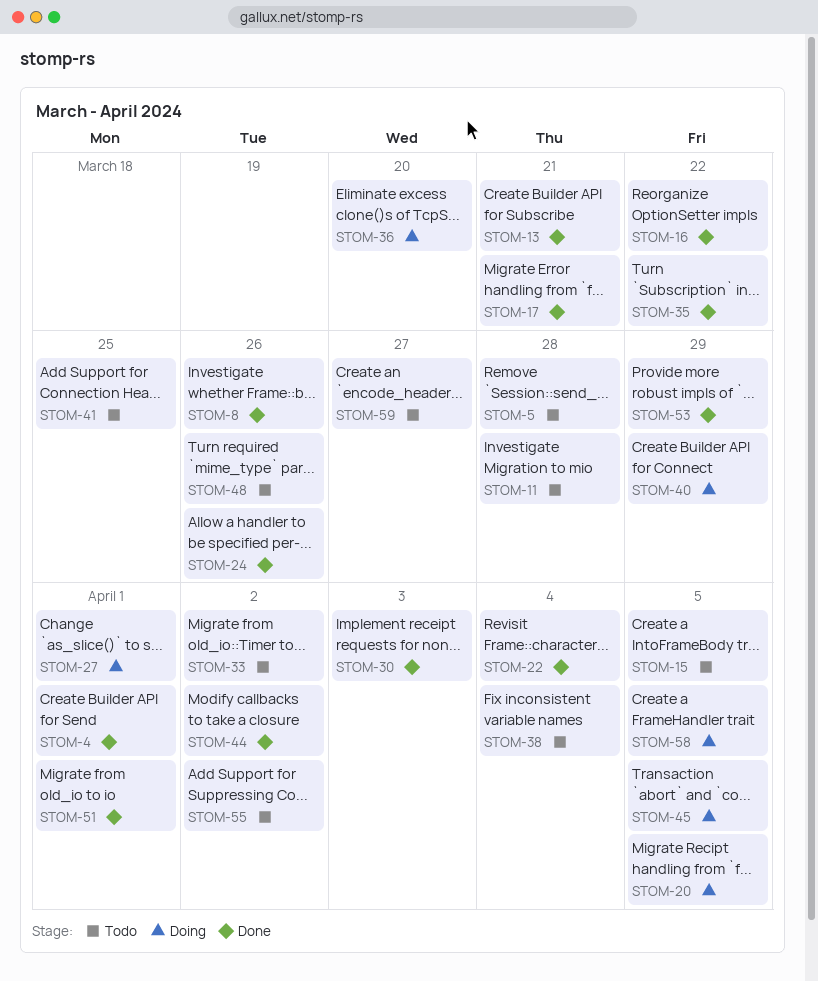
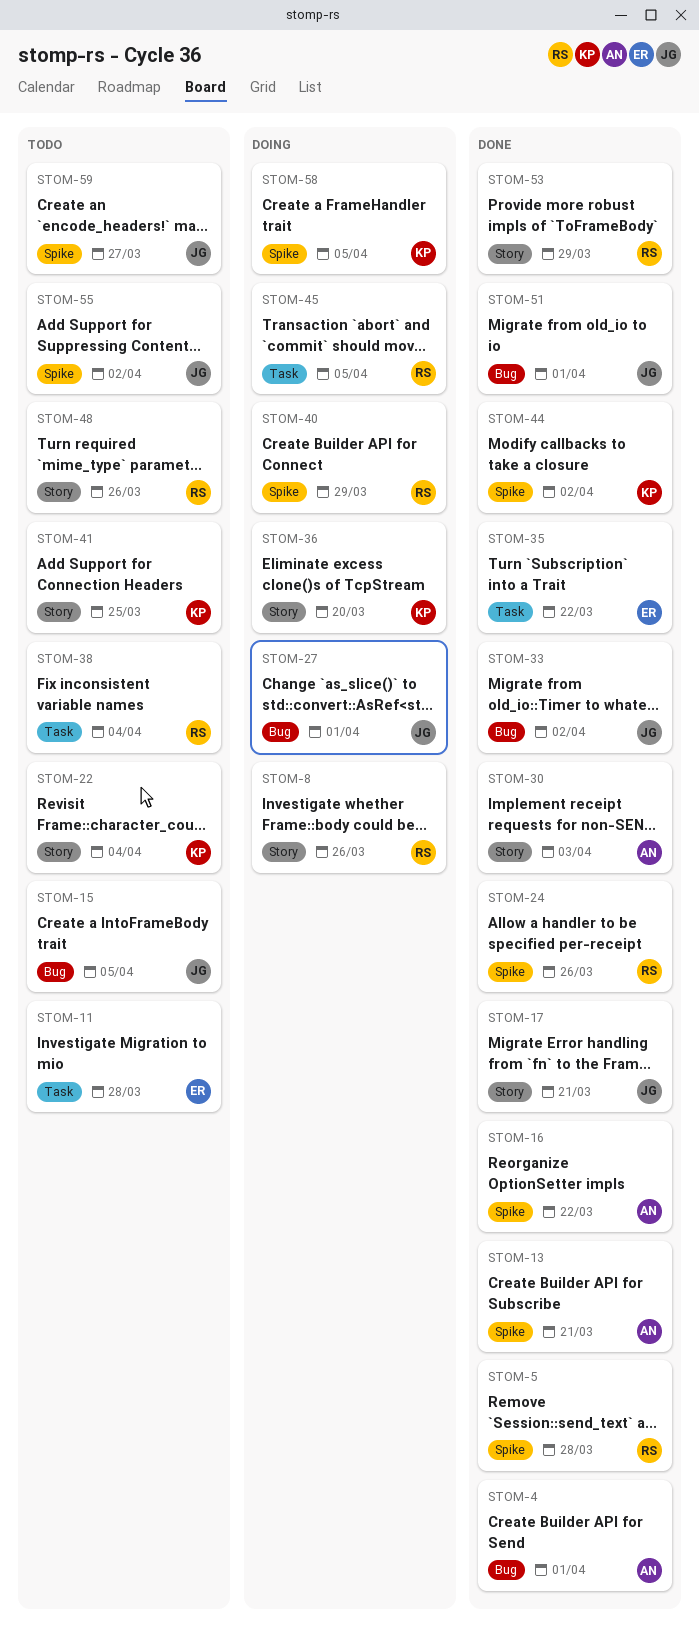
STOM-5, status: Todo -> Done
STOM-8, status: Done -> Doing
STOM-20: present -> none
STOM-22, status: Done -> Todo
STOM-33, status: Todo -> Done

